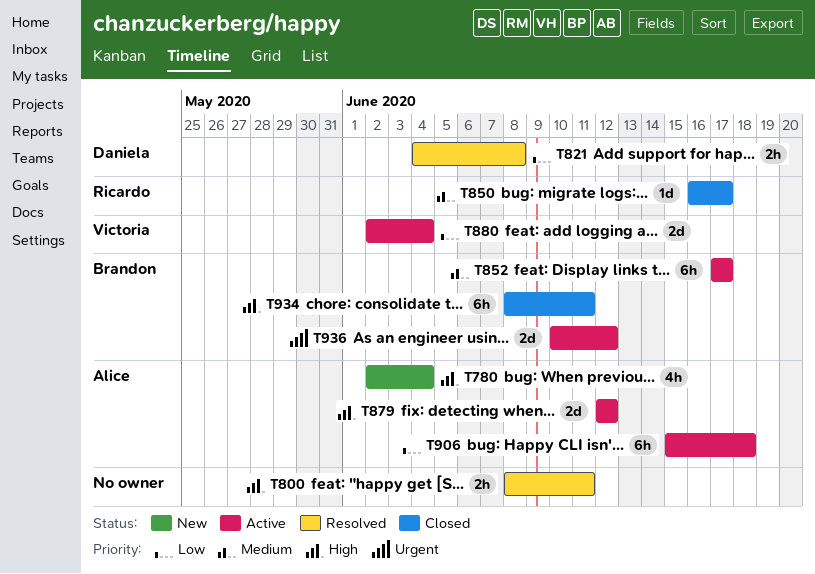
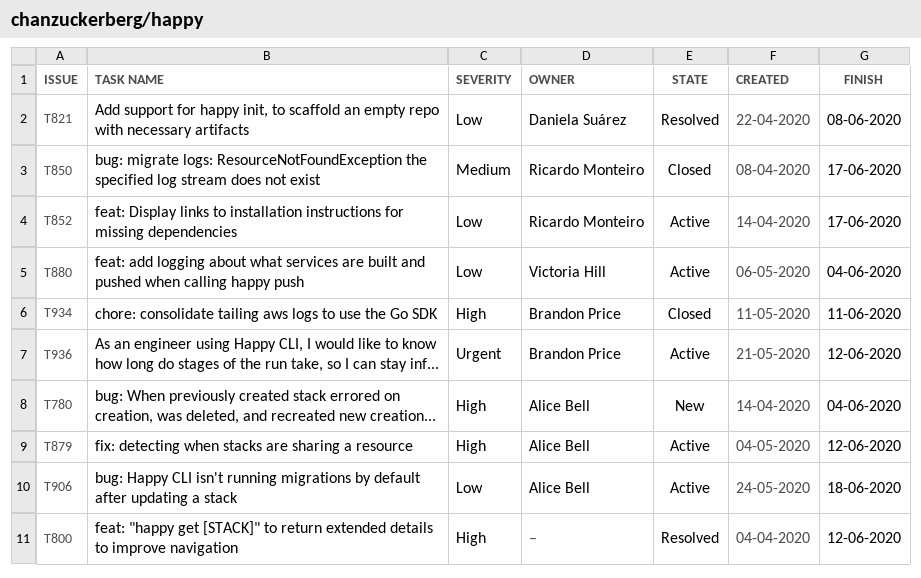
T800, due: Jun 11 -> Jun 12
T852, owner: Brandon Price -> Ricardo Monteiro
T852, priority: Medium -> Low

